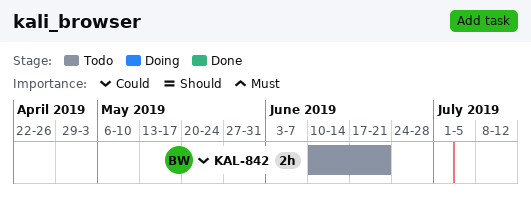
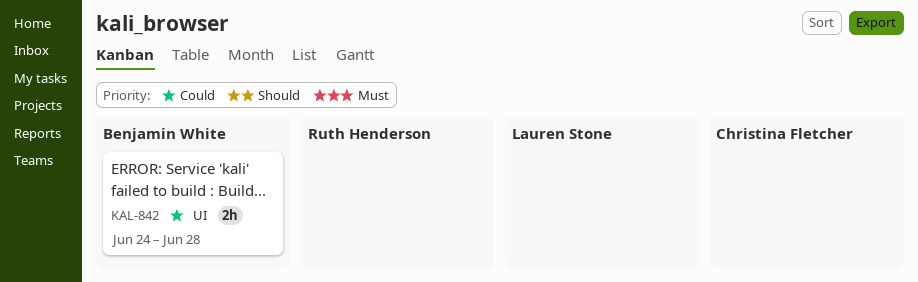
KAL-842, start: Jun 10 -> Jun 24
KAL-842, due: Jun 21 -> Jun 28

